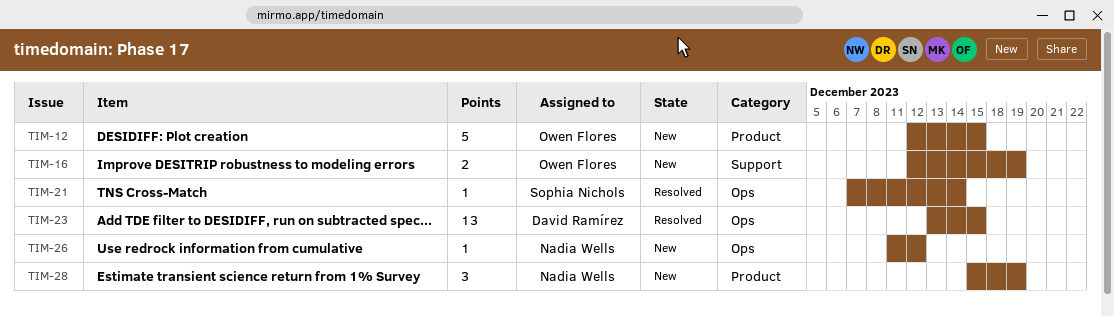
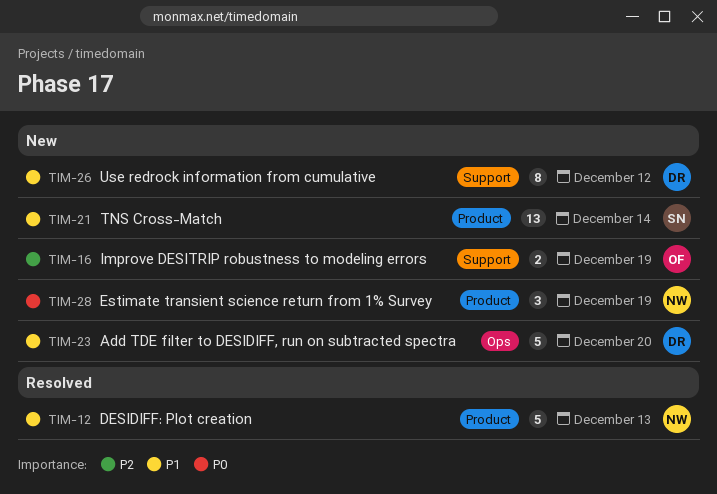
TIM-12, status: New -> Resolved
TIM-12, owner: Owen Flores -> Nadia Wells
TIM-12, due: Dec 15 -> Dec 13
TIM-21, status: Resolved -> New
TIM-21, label: Ops -> Product
TIM-21, estimate: 1 -> 13
TIM-23, status: Resolved -> New
TIM-23, estimate: 13 -> 5
TIM-23, due: Dec 15 -> Dec 20
TIM-26, owner: Nadia Wells -> David Ramírez
TIM-26, label: Ops -> Support
TIM-26, estimate: 1 -> 8

